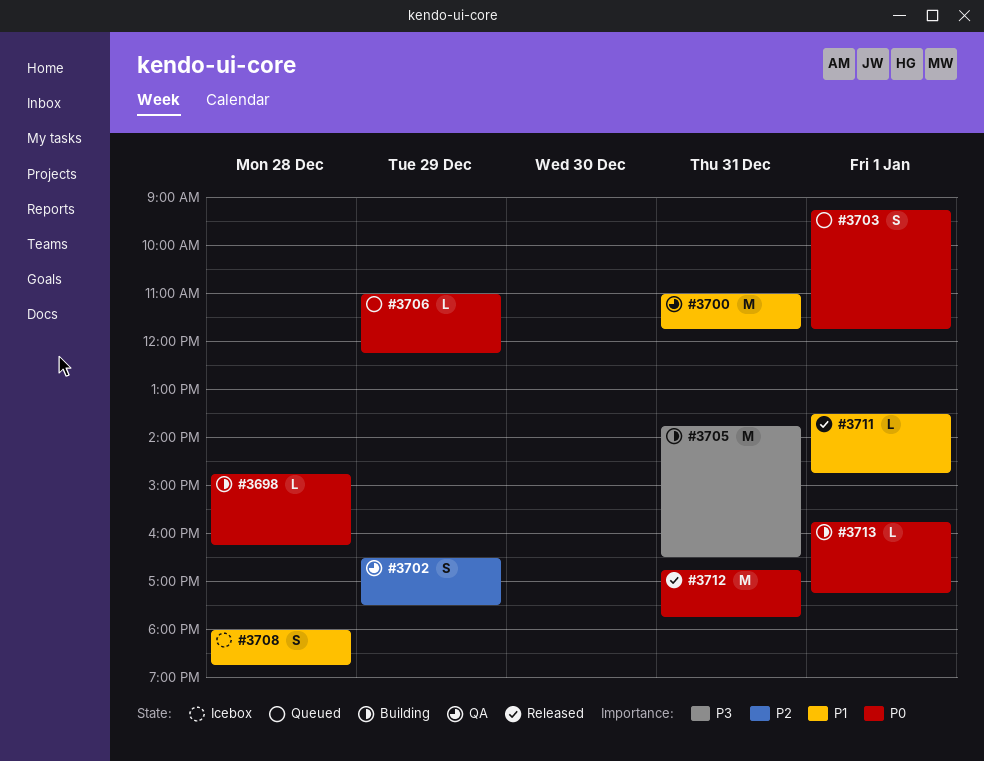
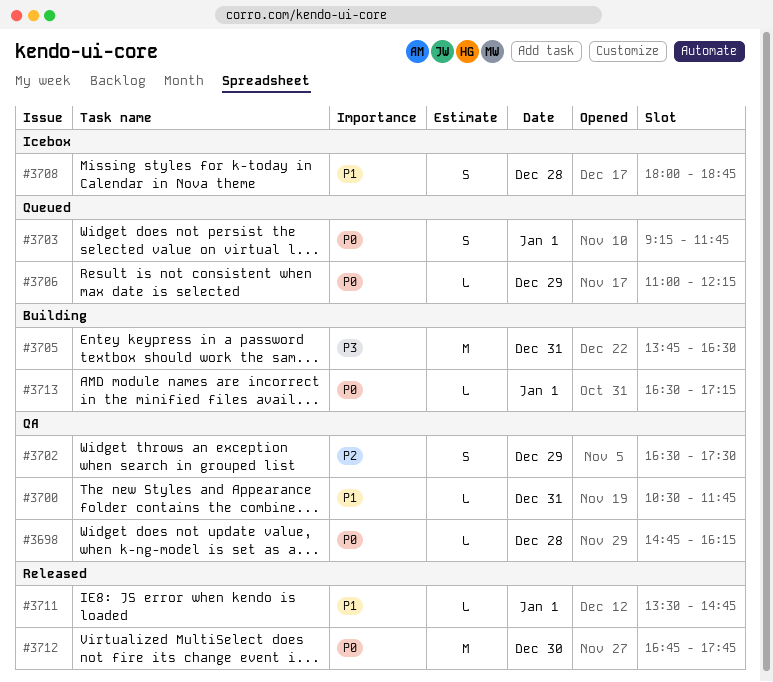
#3698, status: Building -> QA
#3700, estimate: M -> L
#3700, begins: 11:00 -> 10:30
#3712, day: Dec 31 -> Dec 30
#3713, begins: 15:45 -> 16:30

